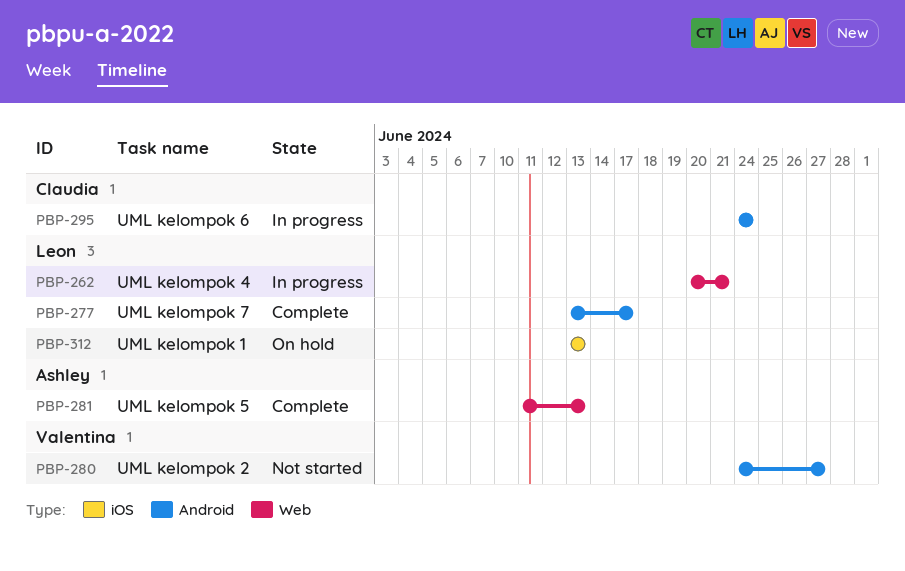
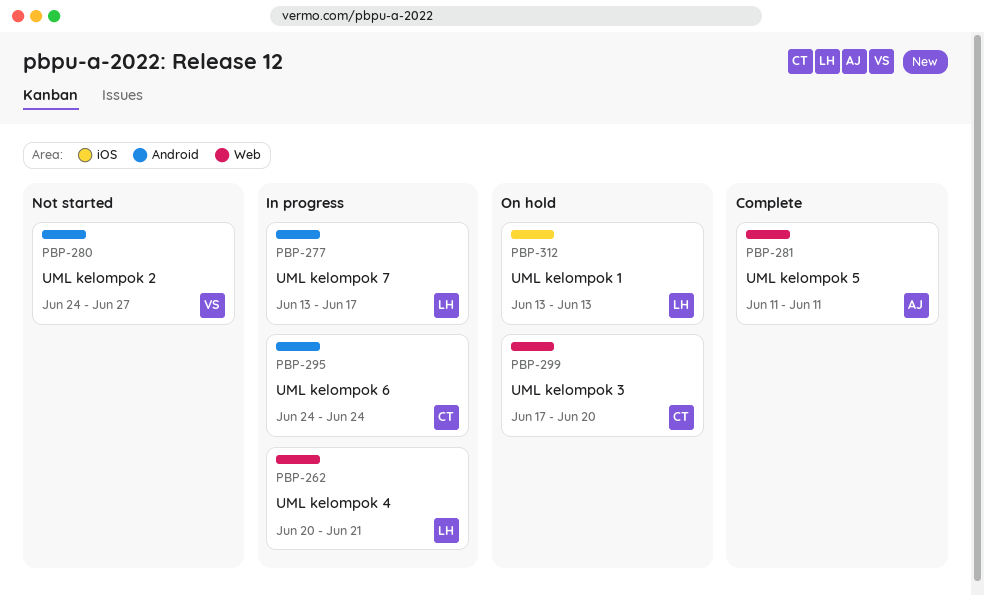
PBP-277, status: Complete -> In progress
PBP-281, due: Jun 13 -> Jun 11
PBP-299: none -> present

